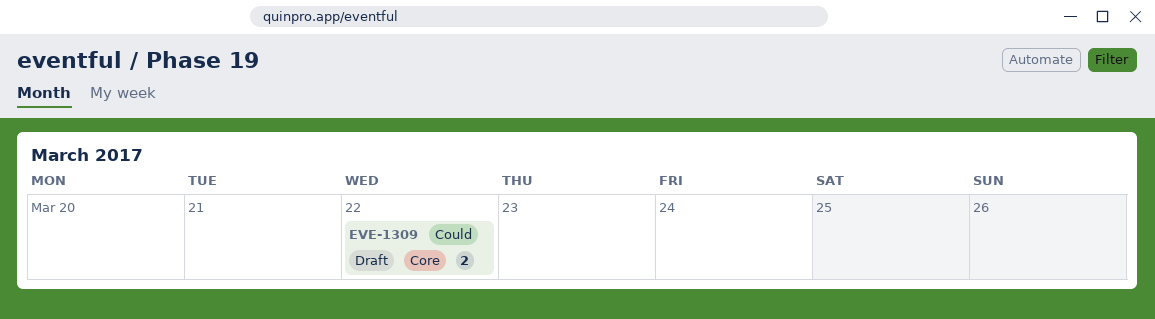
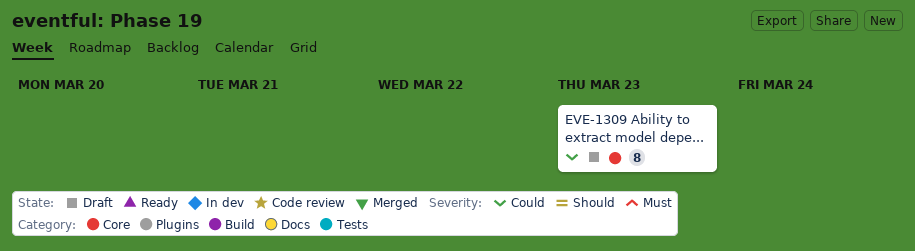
EVE-1309, estimate: 2 -> 8
EVE-1309, due: Mar 22 -> Mar 23

